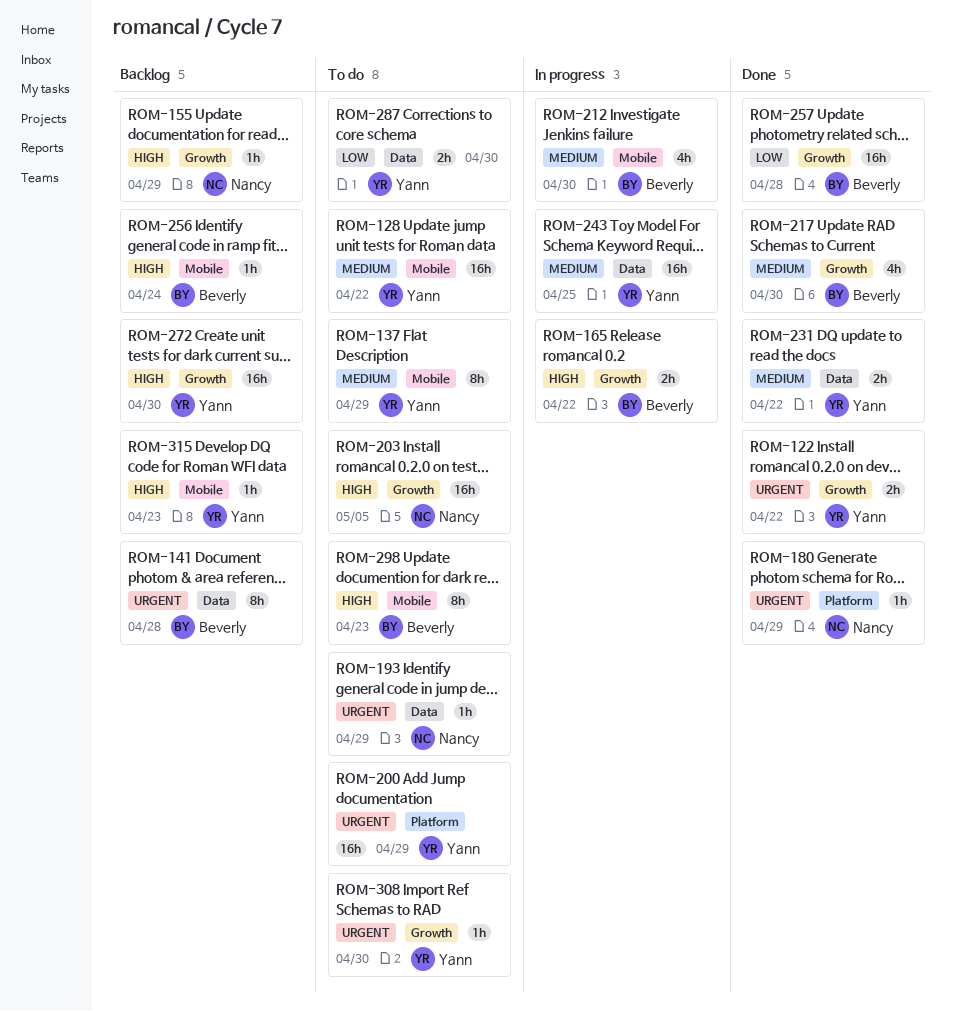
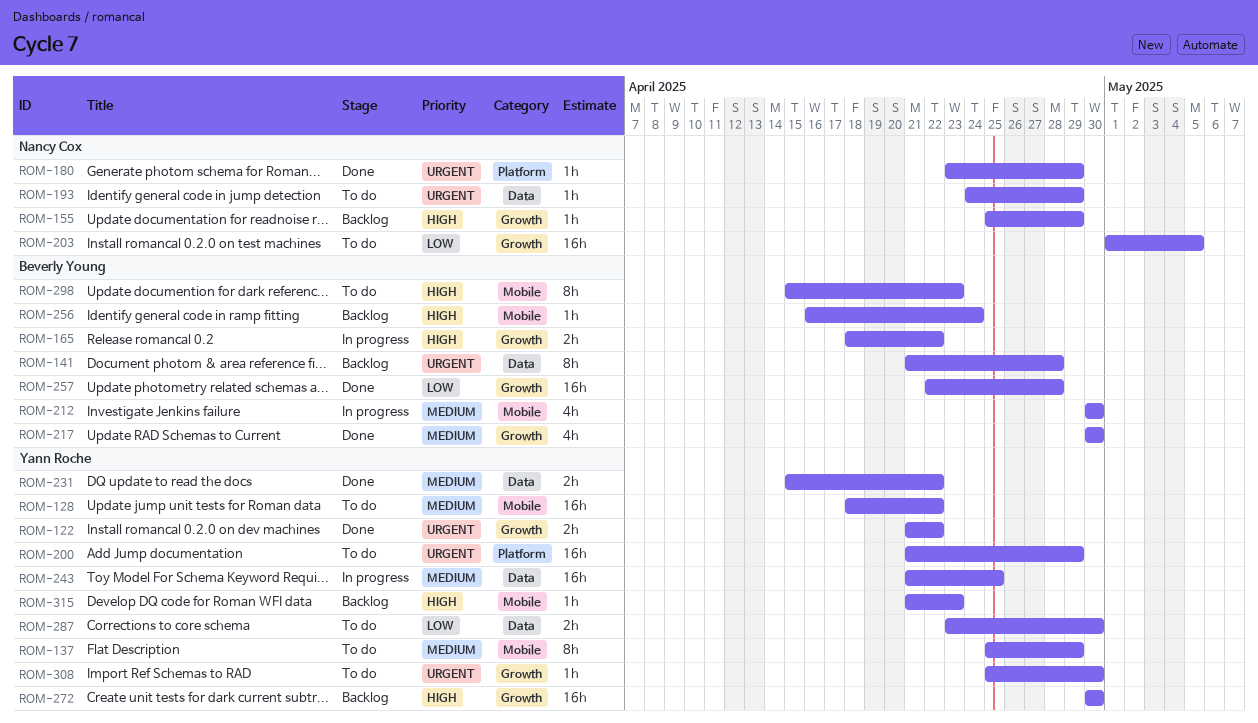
ROM-203, priority: High -> Low

